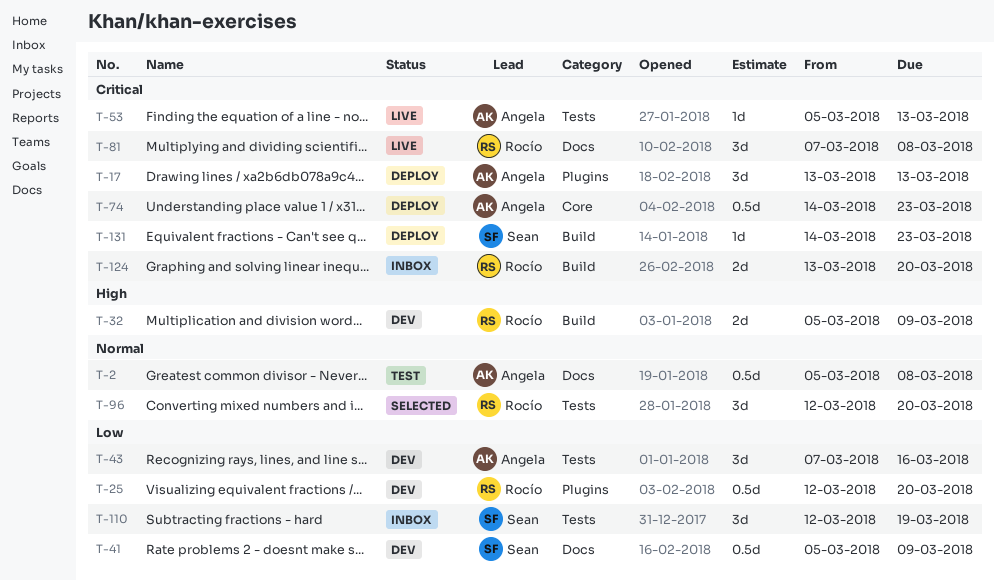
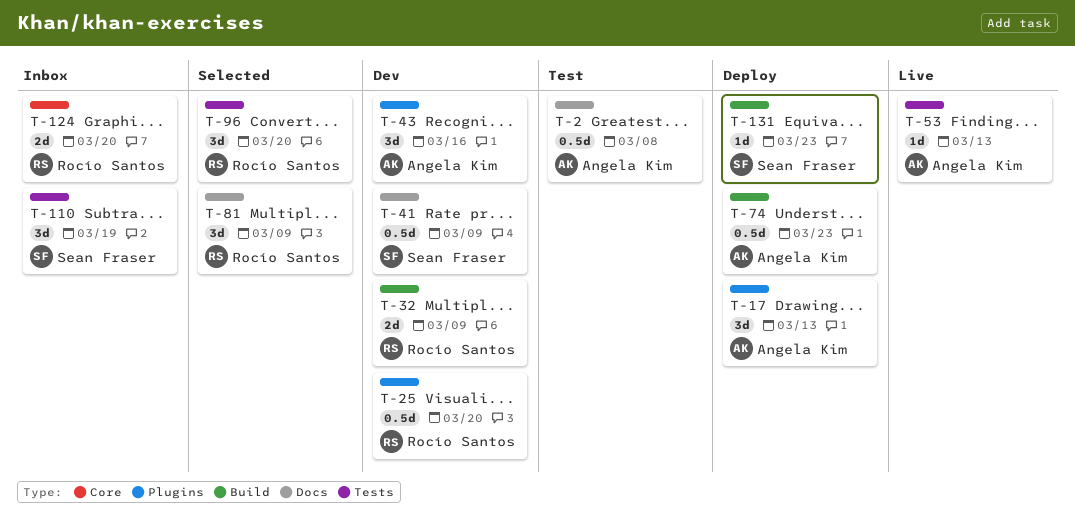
T-43, label: Tests -> Plugins
T-74, label: Core -> Build
T-81, status: Live -> Selected
T-81, due: Mar 8 -> Mar 9
T-124, label: Build -> Core

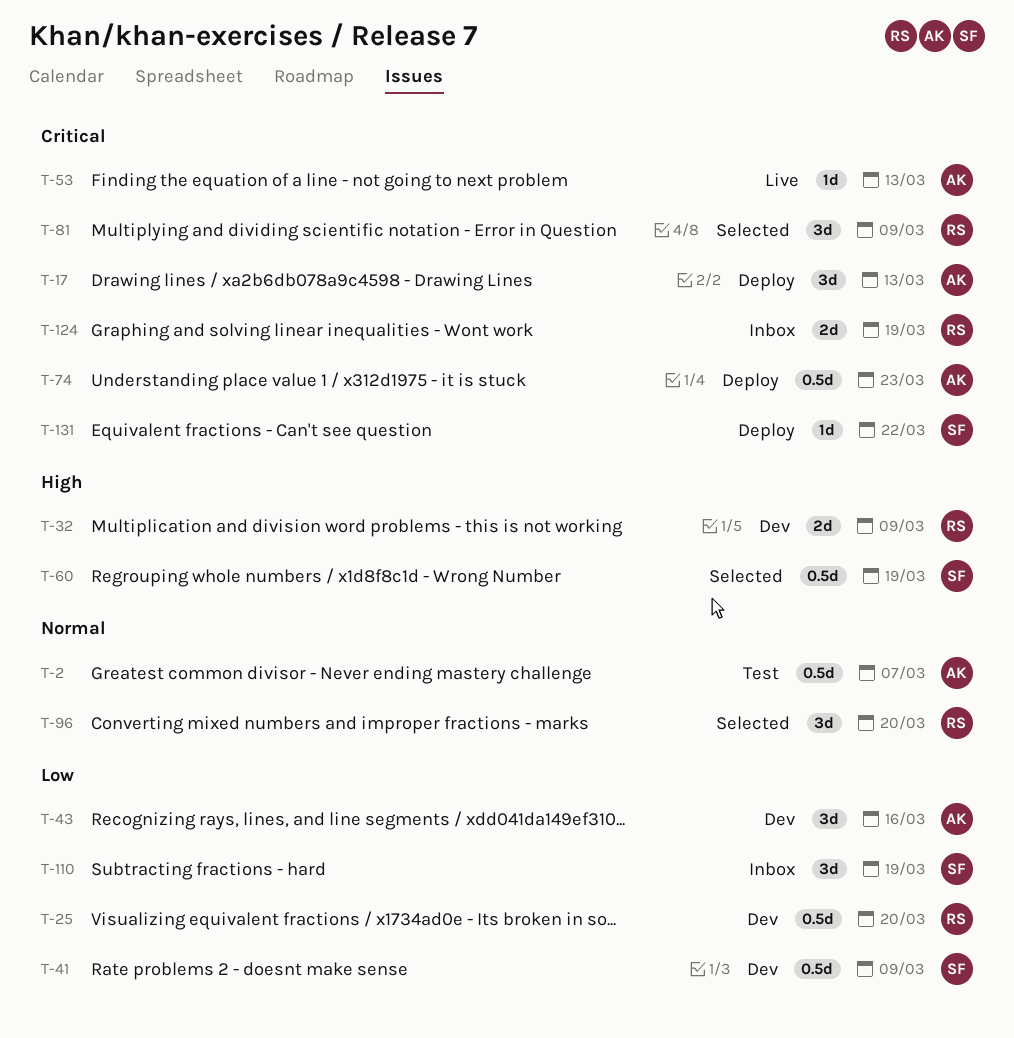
T-2, due: Mar 8 -> Mar 7
T-60: none -> present
T-124, due: Mar 20 -> Mar 19
T-131, due: Mar 23 -> Mar 22

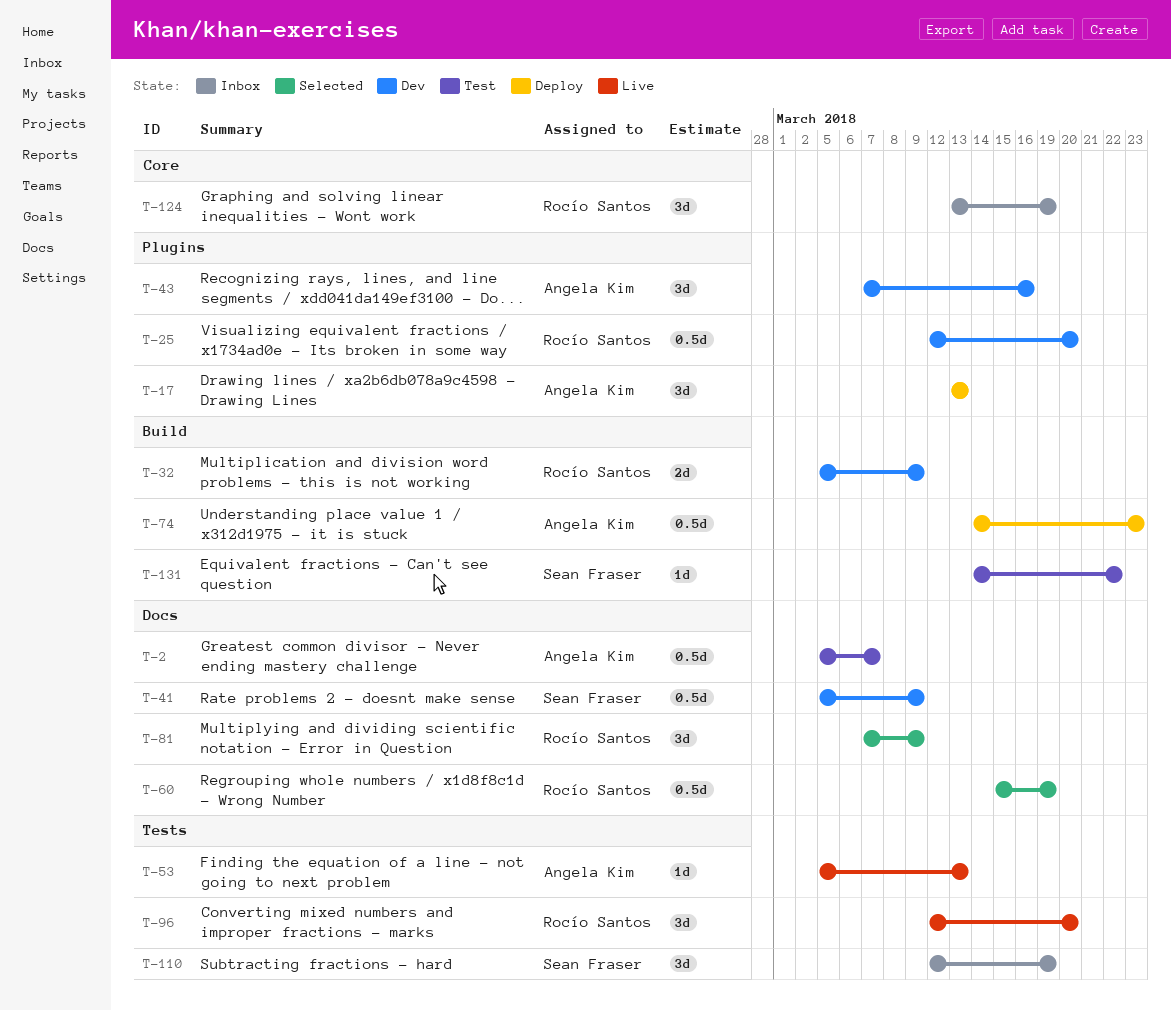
T-60, owner: Sean Fraser -> Rocío Santos
T-96, status: Selected -> Live
T-124, estimate: 2d -> 3d
T-131, status: Deploy -> Test

